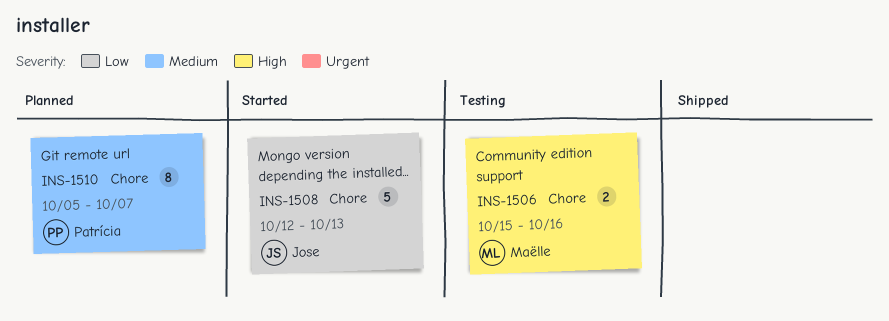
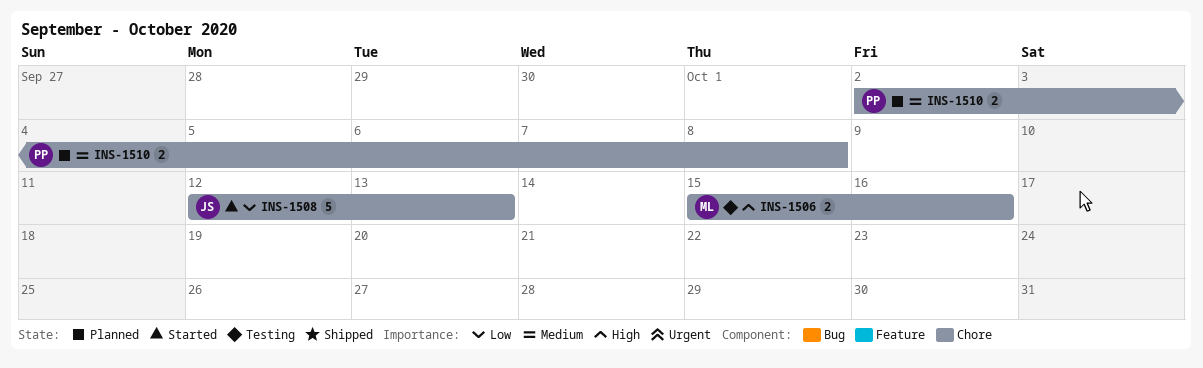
INS-1510, estimate: 8 -> 2
INS-1510, start: Oct 5 -> Oct 2
INS-1510, due: Oct 7 -> Oct 8

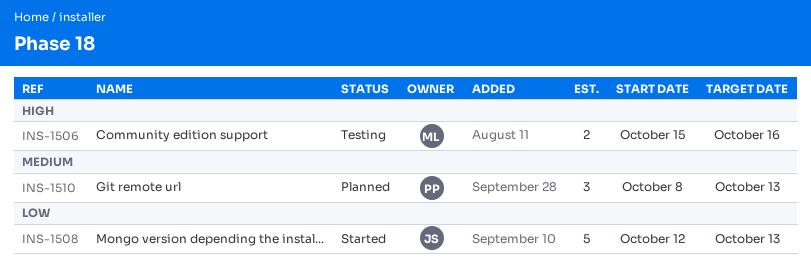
INS-1510, estimate: 2 -> 3
INS-1510, start: Oct 2 -> Oct 8
INS-1510, due: Oct 8 -> Oct 13

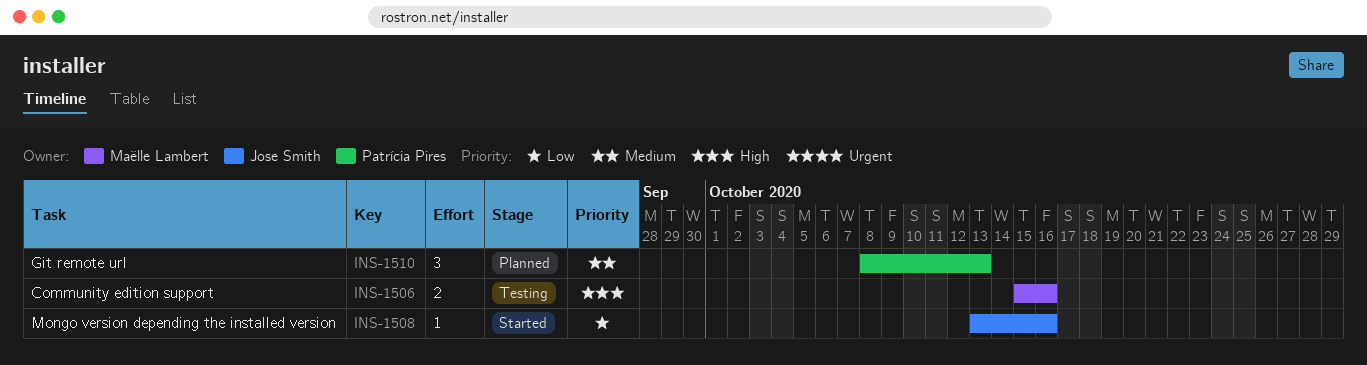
INS-1508, estimate: 5 -> 1
INS-1508, start: Oct 12 -> Oct 13
INS-1508, due: Oct 13 -> Oct 16

